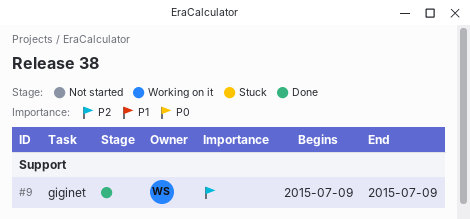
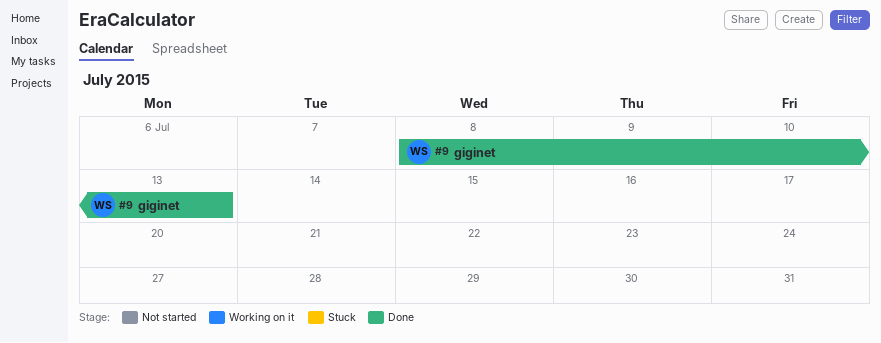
#9, start: Jul 9 -> Jul 8
#9, due: Jul 9 -> Jul 13

